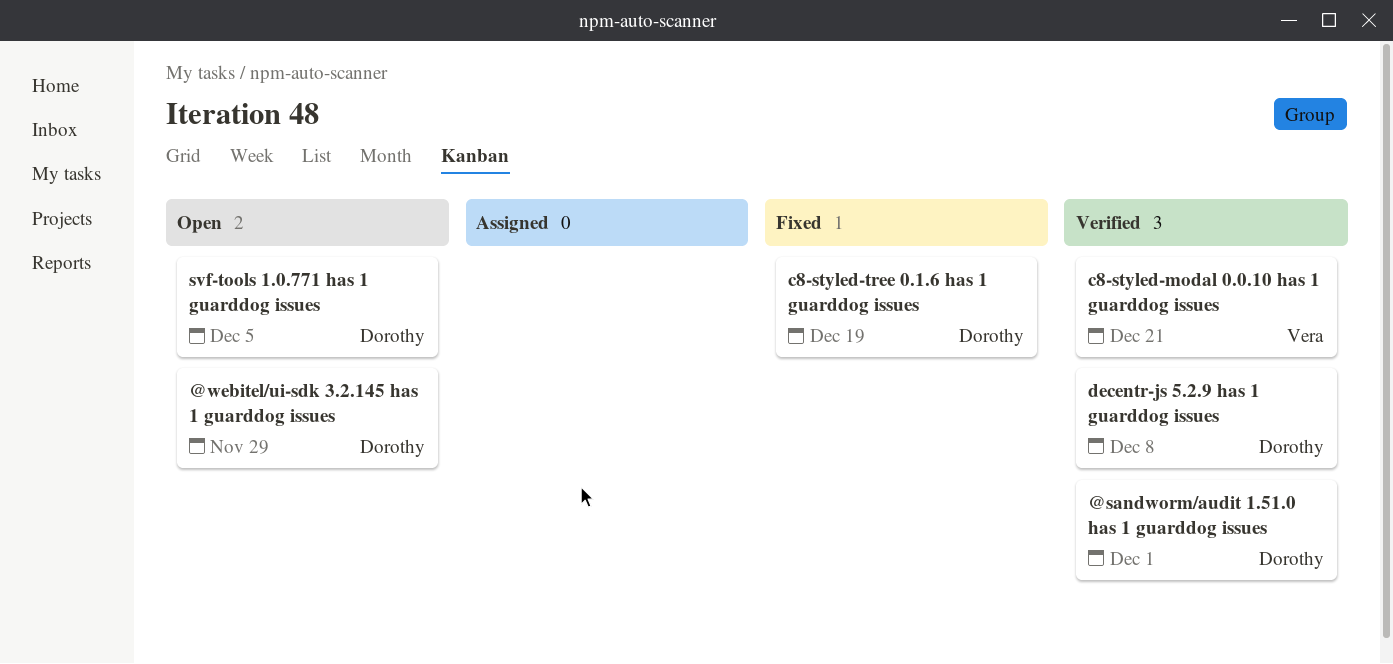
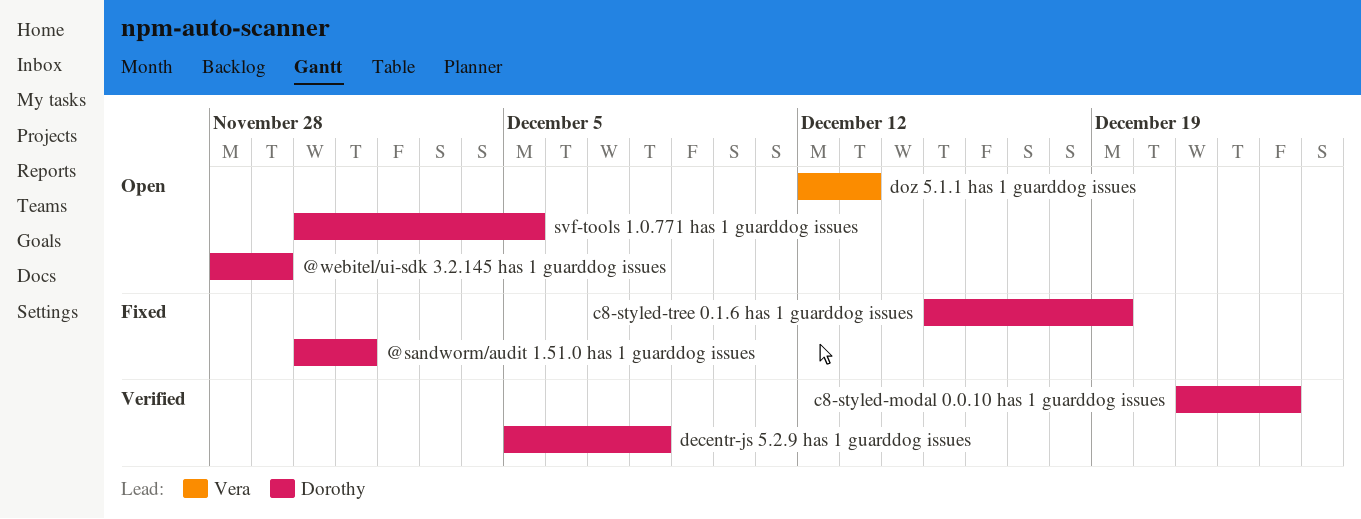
@sandworm/audit 1.51.0 has 1 guarddog issues, status: Verified -> Fixed
c8-styled-modal 0.0.10 has 1 guarddog issues, owner: Vera -> Dorothy
c8-styled-modal 0.0.10 has 1 guarddog issues, due: Dec 21 -> Dec 23
doz 5.1.1 has 1 guarddog issues: none -> present

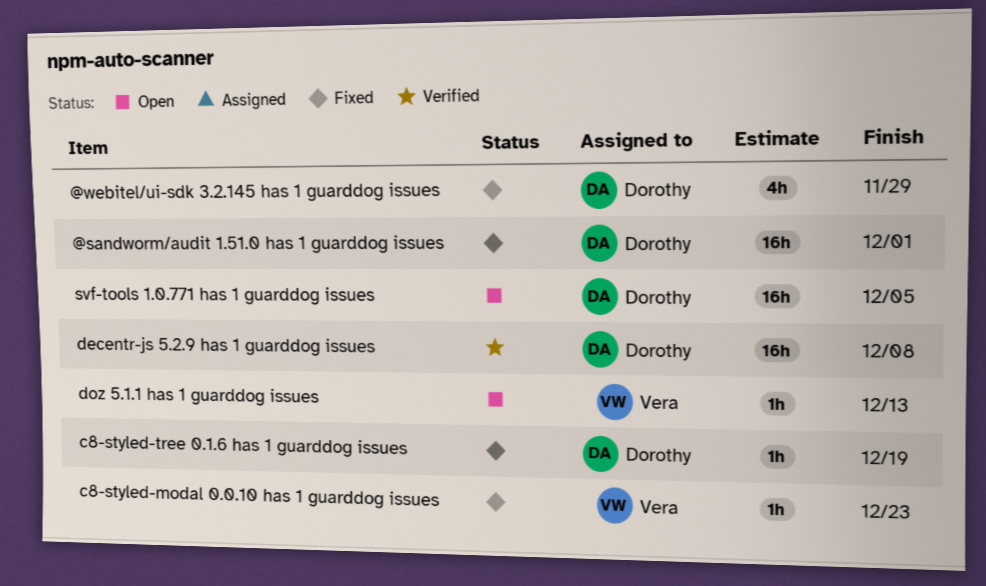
@webitel/ui-sdk 3.2.145 has 1 guarddog issues, status: Open -> Fixed
c8-styled-modal 0.0.10 has 1 guarddog issues, status: Verified -> Fixed
c8-styled-modal 0.0.10 has 1 guarddog issues, owner: Dorothy -> Vera

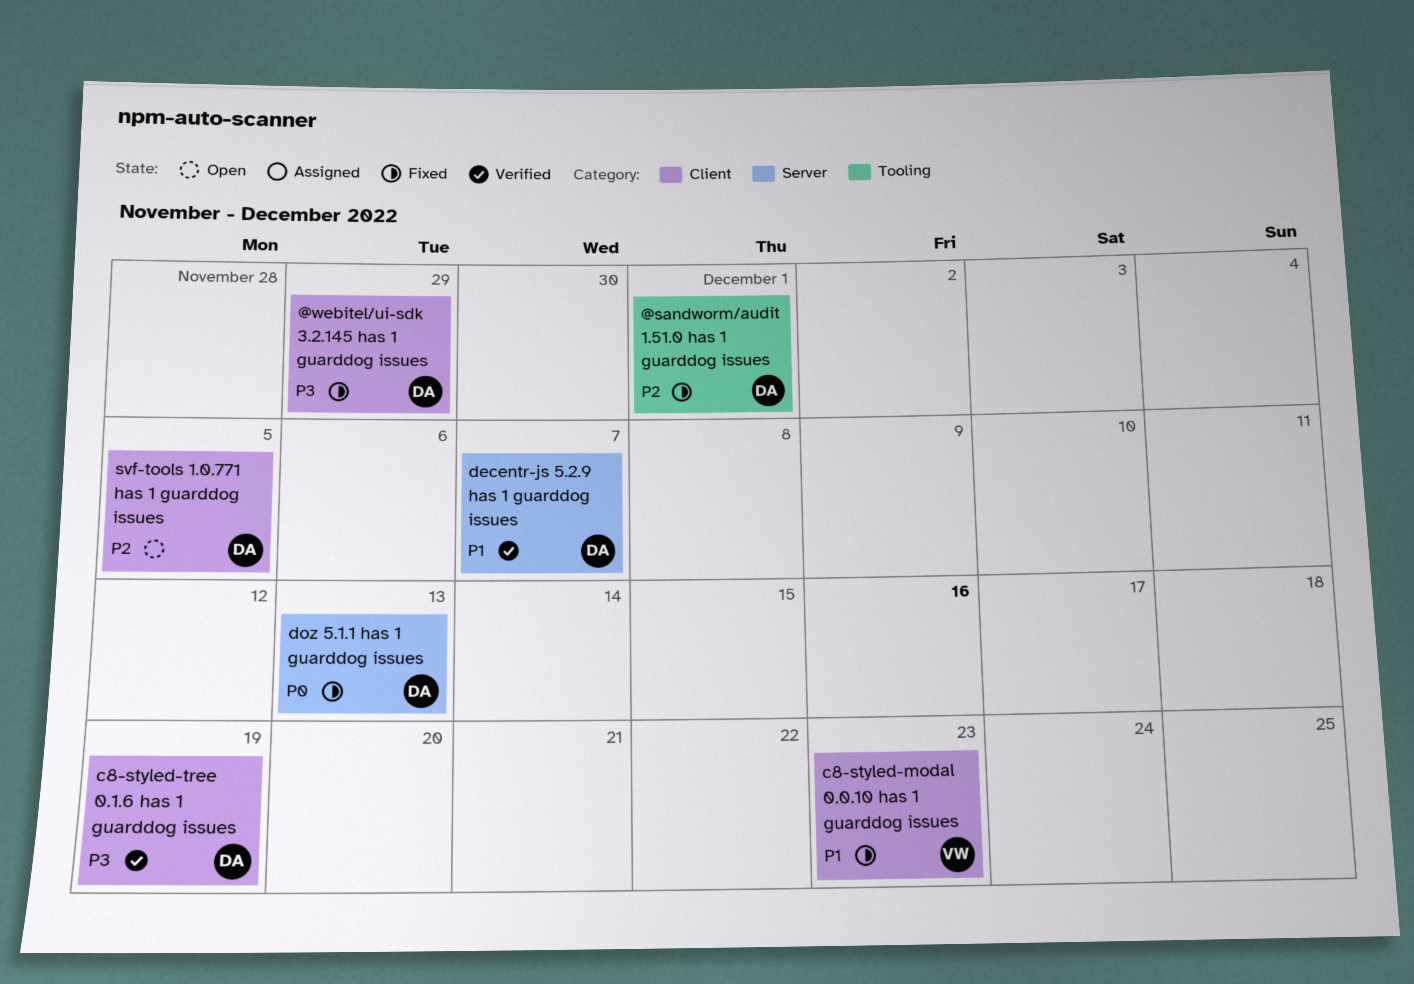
c8-styled-tree 0.1.6 has 1 guarddog issues, status: Fixed -> Verified
decentr-js 5.2.9 has 1 guarddog issues, due: Dec 8 -> Dec 7
doz 5.1.1 has 1 guarddog issues, status: Open -> Fixed
doz 5.1.1 has 1 guarddog issues, owner: Vera -> Dorothy

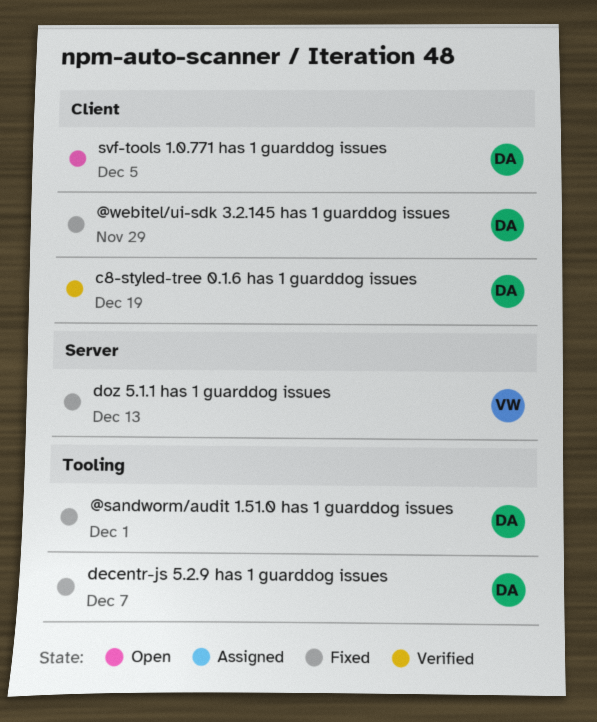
c8-styled-modal 0.0.10 has 1 guarddog issues: present -> none
decentr-js 5.2.9 has 1 guarddog issues, status: Verified -> Fixed
decentr-js 5.2.9 has 1 guarddog issues, label: Server -> Tooling
doz 5.1.1 has 1 guarddog issues, owner: DA -> VW

